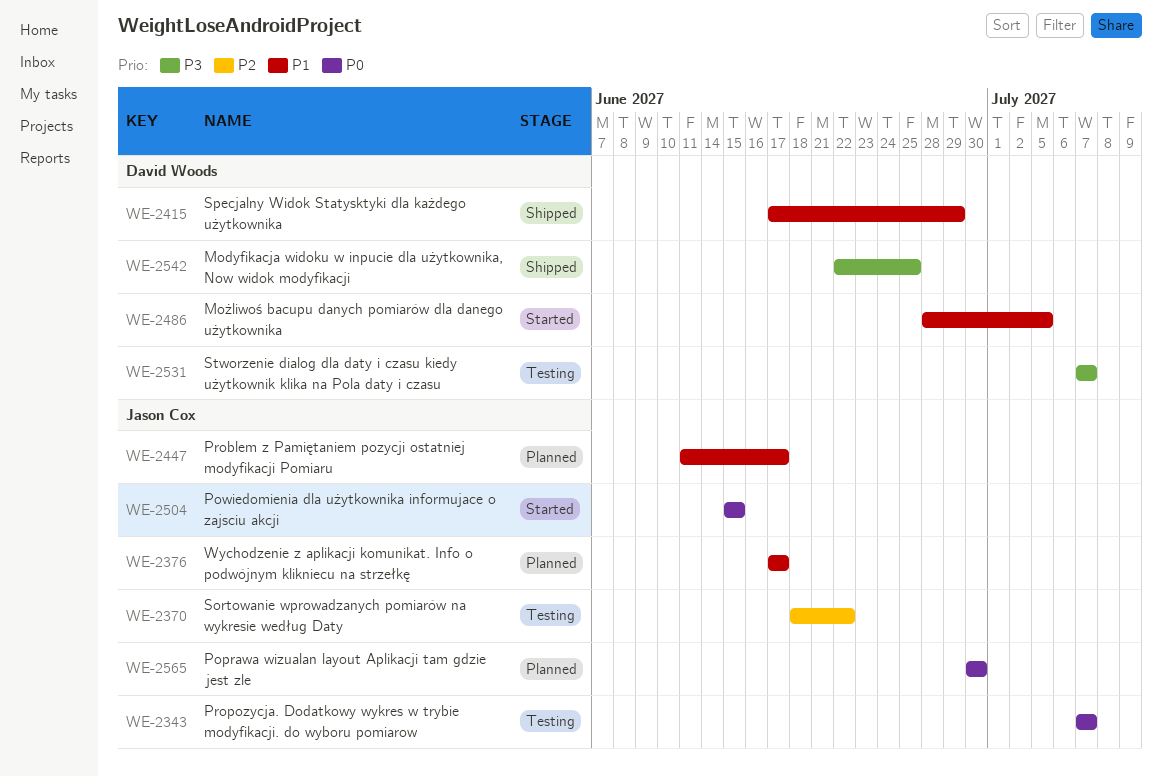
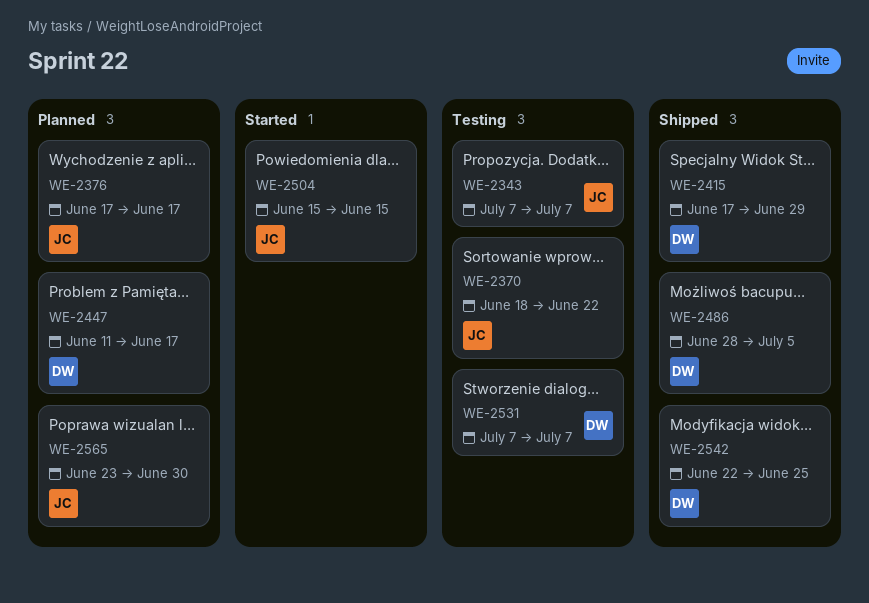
WE-2447, owner: Jason Cox -> David Woods
WE-2486, status: Started -> Shipped
WE-2565, start: Jun 30 -> Jun 23

